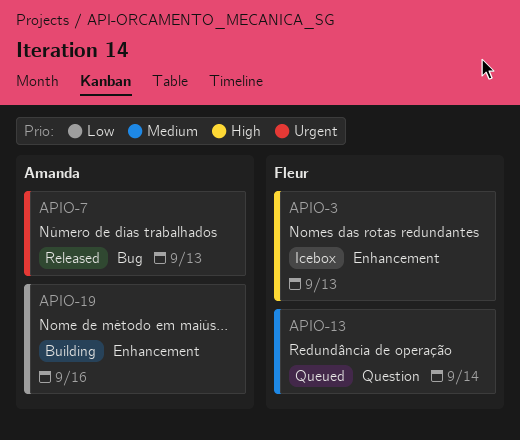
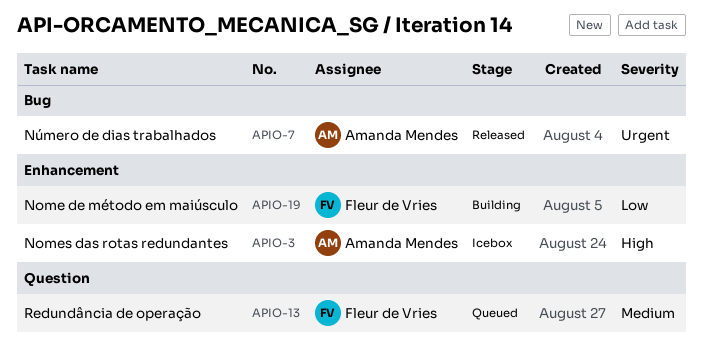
APIO-3, owner: Fleur de Vries -> Amanda Mendes
APIO-19, owner: Amanda Mendes -> Fleur de Vries

